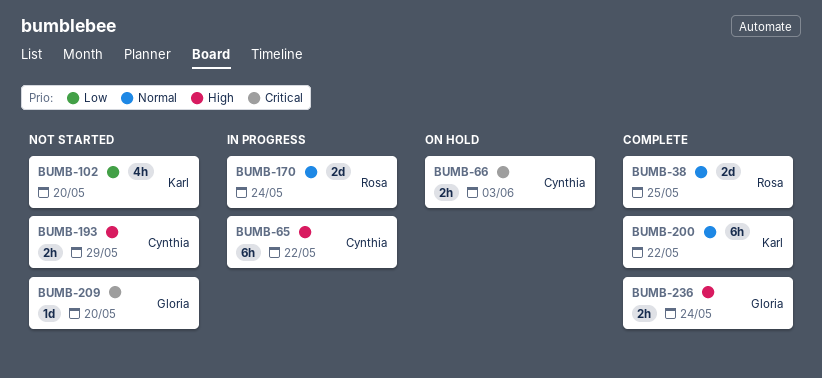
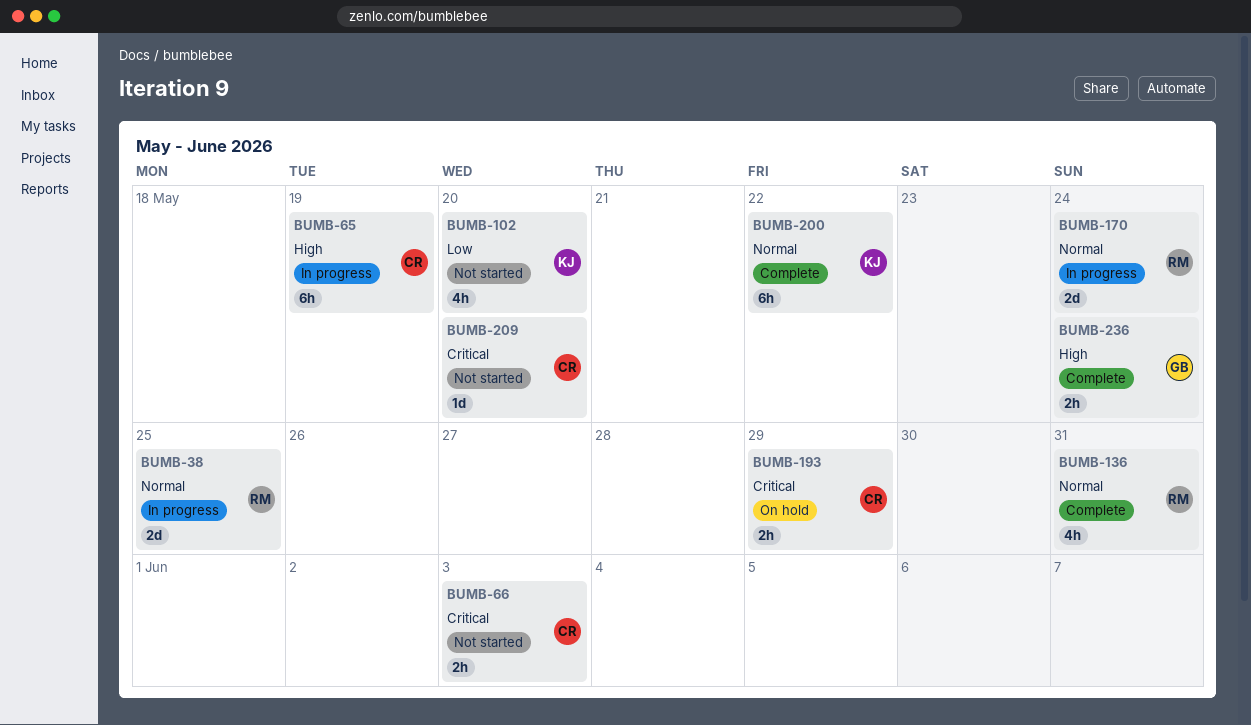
BUMB-38, status: Complete -> In progress
BUMB-65, due: May 22 -> May 19
BUMB-66, status: On hold -> Not started
BUMB-136: none -> present
BUMB-193, status: Not started -> On hold
BUMB-193, priority: High -> Critical
BUMB-209, owner: Gloria -> Cynthia

